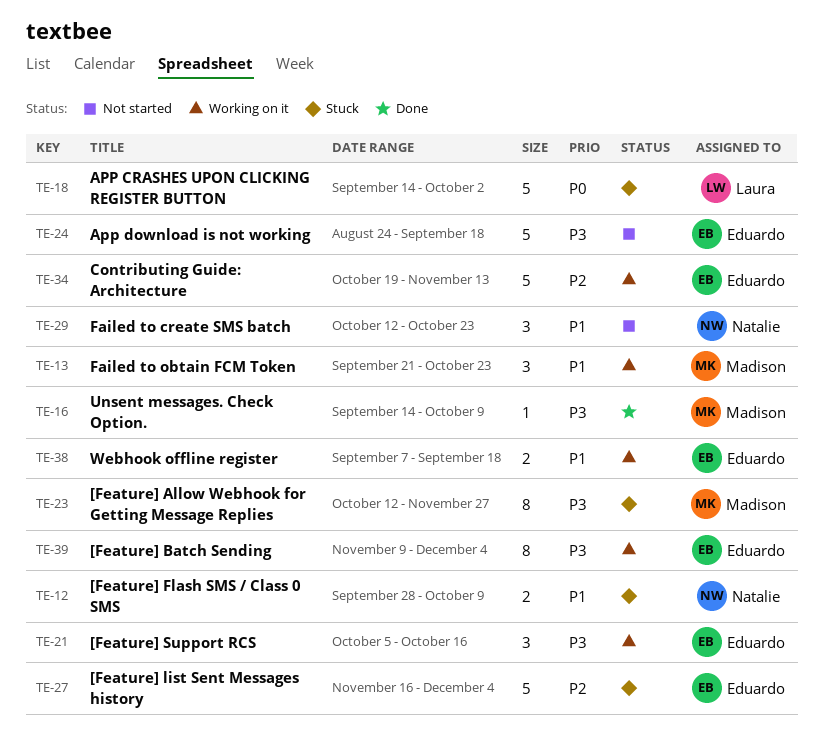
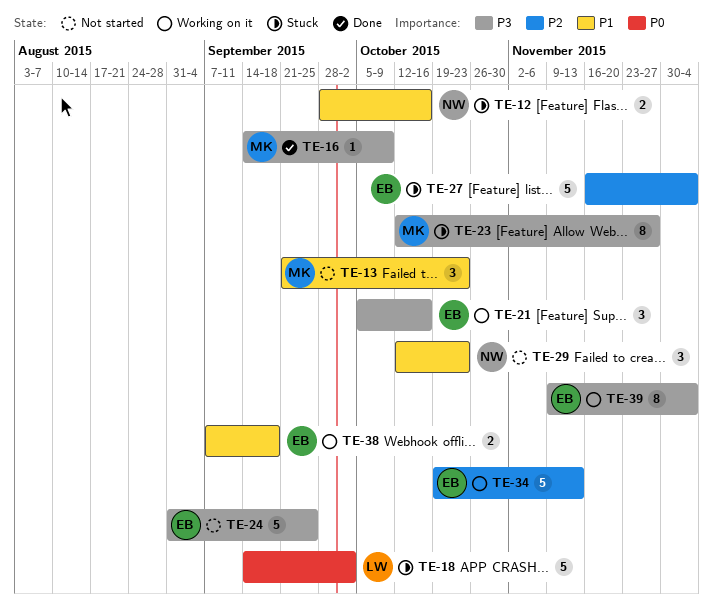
TE-12, due: Oct 9 -> Oct 16
TE-13, status: Working on it -> Not started
TE-24, start: Aug 24 -> Aug 31
TE-24, due: Sep 18 -> Sep 25

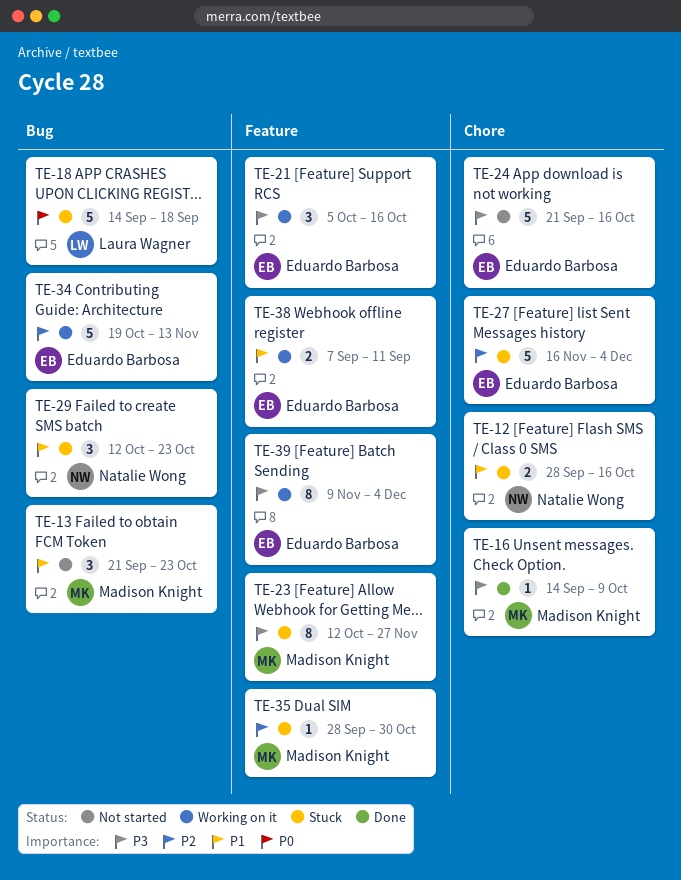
TE-18, due: Oct 2 -> Sep 18
TE-24, start: Aug 31 -> Sep 21
TE-24, due: Sep 25 -> Oct 16
TE-29, status: Not started -> Stuck
TE-35: none -> present
TE-38, due: Sep 18 -> Sep 11

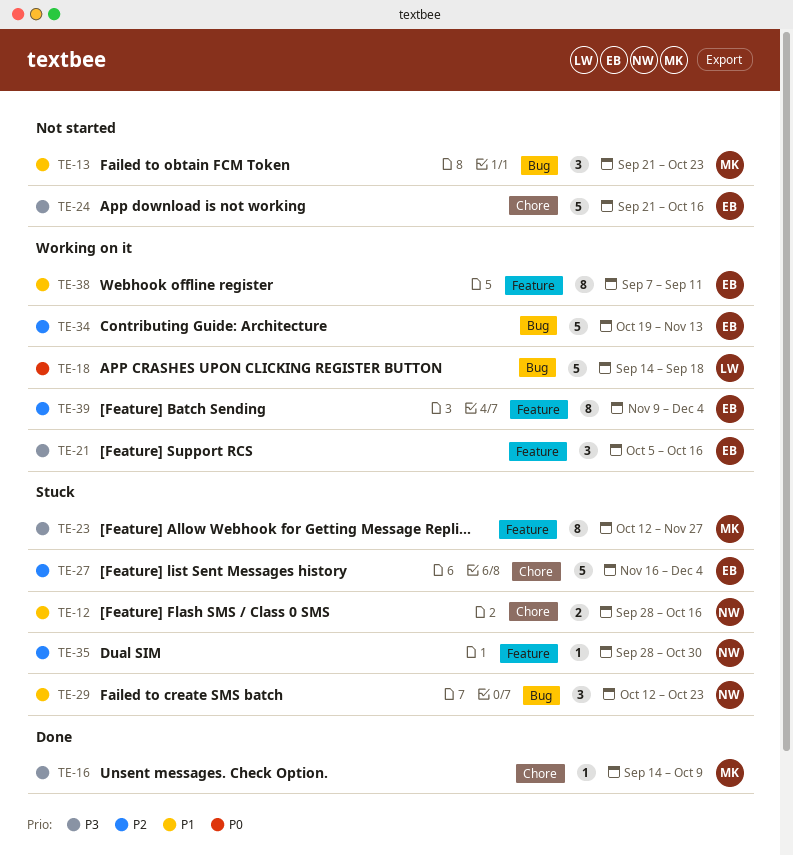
TE-18, status: Stuck -> Working on it
TE-35, owner: Madison Knight -> Natalie Wong
TE-38, estimate: 2 -> 8
TE-39, priority: P3 -> P2

